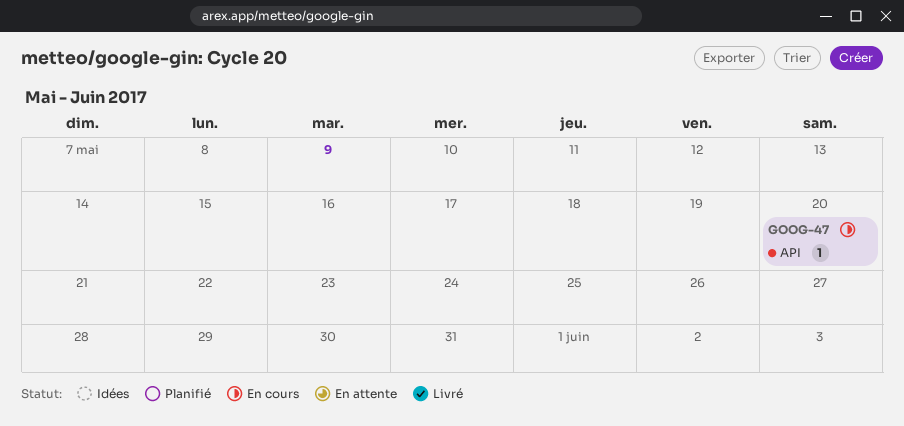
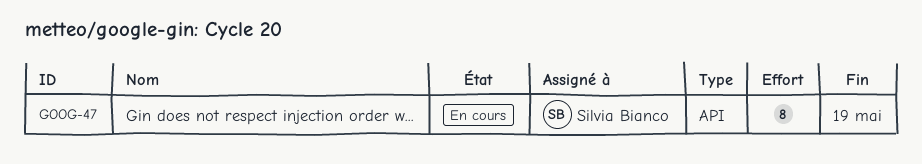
GOOG-47, estimate: 1 -> 8
GOOG-47, due: May 20 -> May 19

